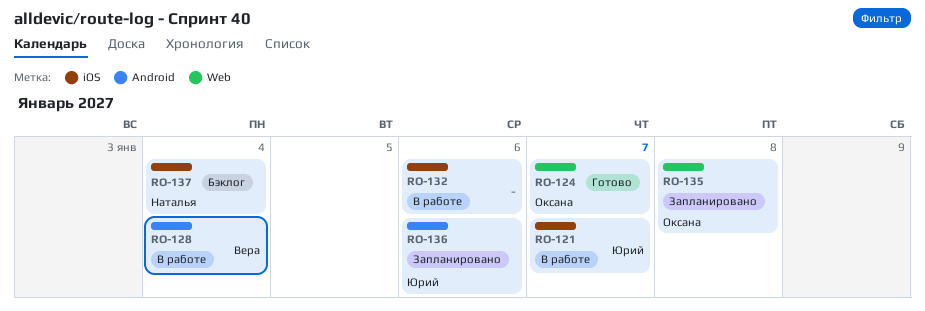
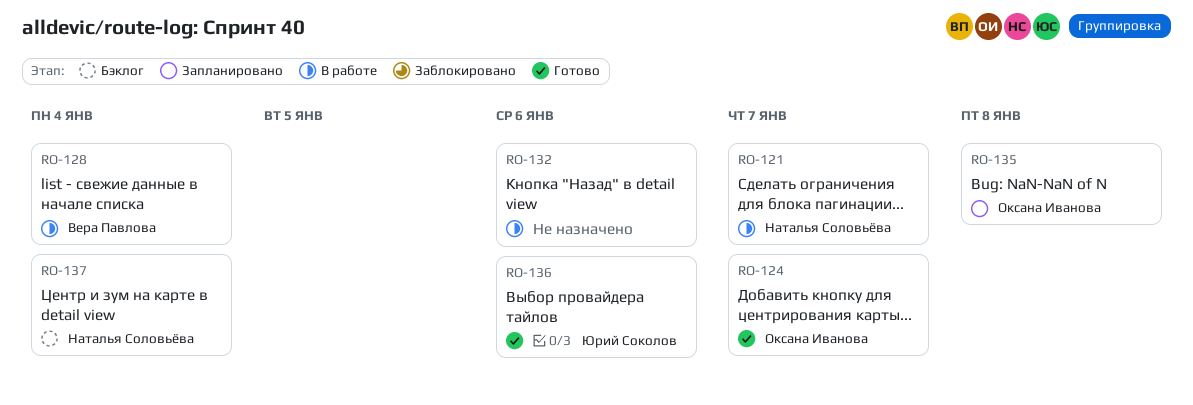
RO-121, owner: Юрий Соколов -> Наталья Соловьёва
RO-136, status: Запланировано -> Готово

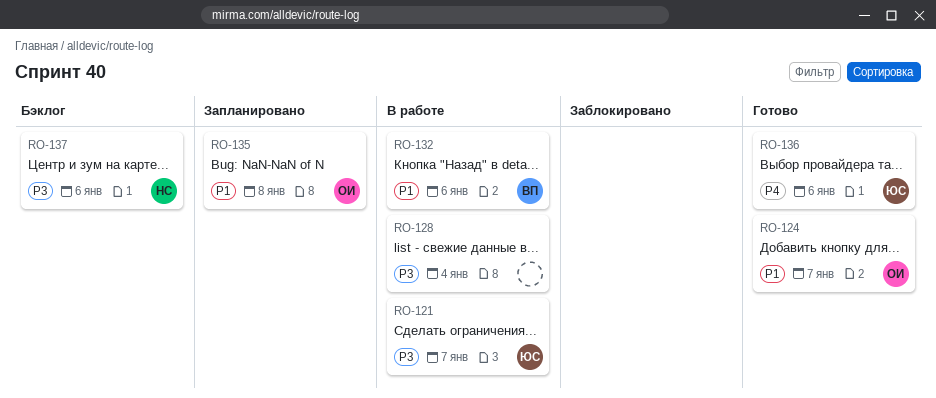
RO-121, owner: Наталья Соловьёва -> Юрий Соколов
RO-128, owner: Вера Павлова -> none
RO-132, owner: none -> Вера Павлова
RO-137, due: Jan 4 -> Jan 6

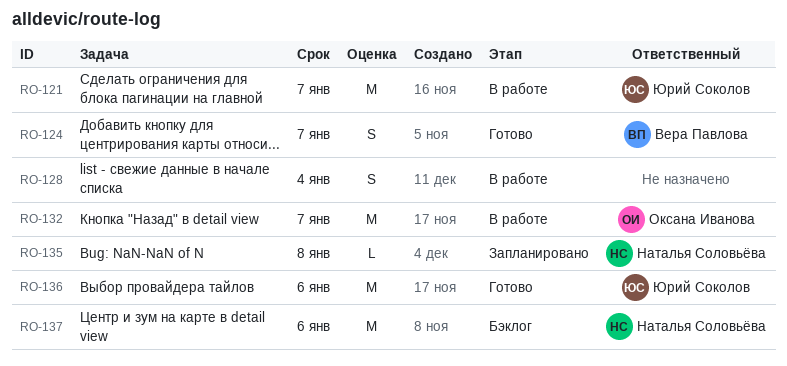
RO-124, owner: Оксана Иванова -> Вера Павлова
RO-132, owner: Вера Павлова -> Оксана Иванова
RO-132, due: Jan 6 -> Jan 7
RO-135, owner: Оксана Иванова -> Наталья Соловьёва

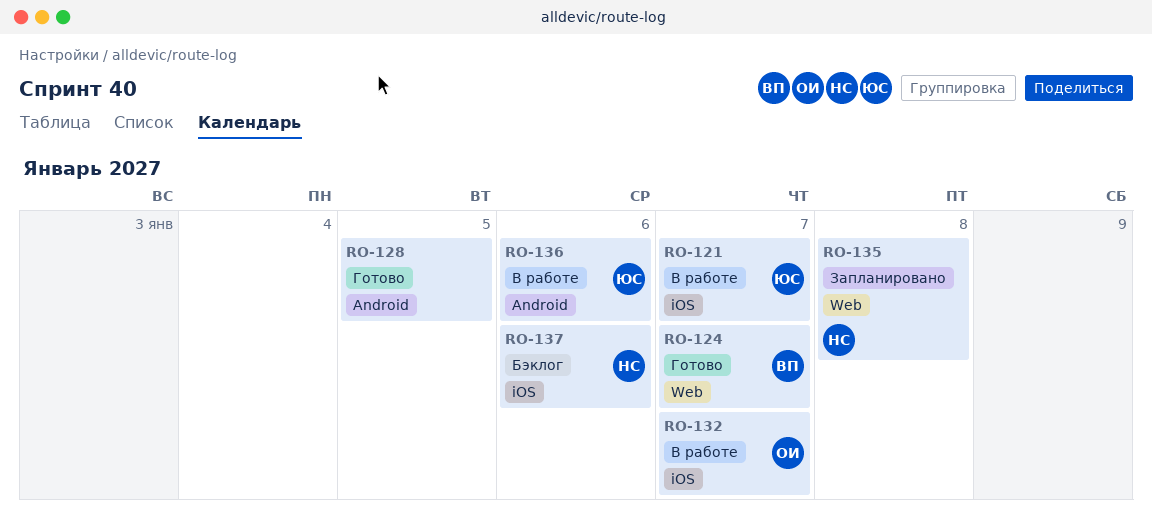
RO-128, status: В работе -> Готово
RO-128, due: Jan 4 -> Jan 5
RO-136, status: Готово -> В работе

